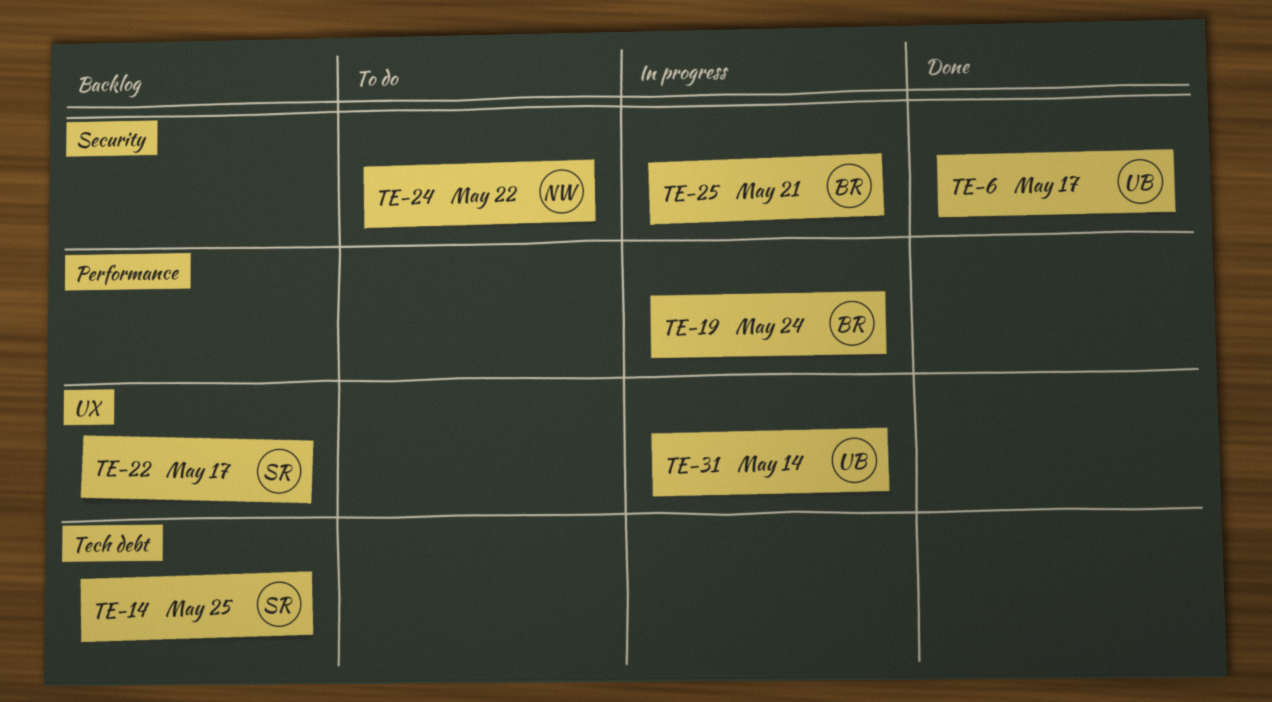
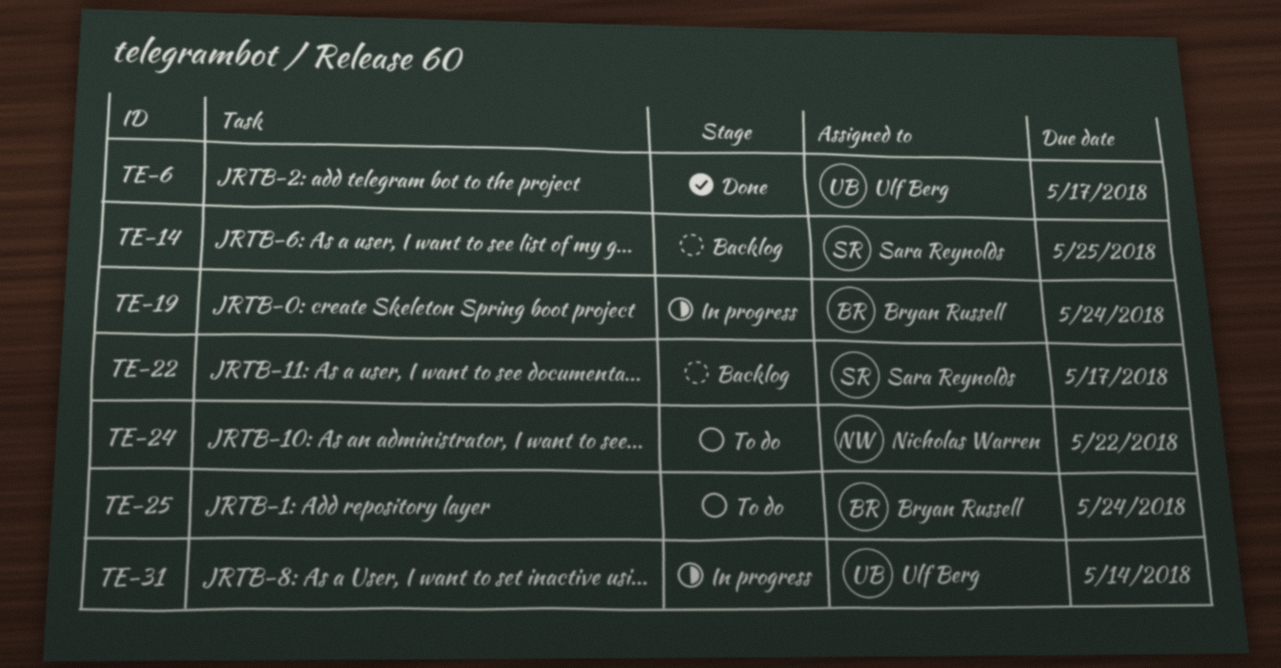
TE-25, status: In progress -> To do
TE-25, due: May 21 -> May 24

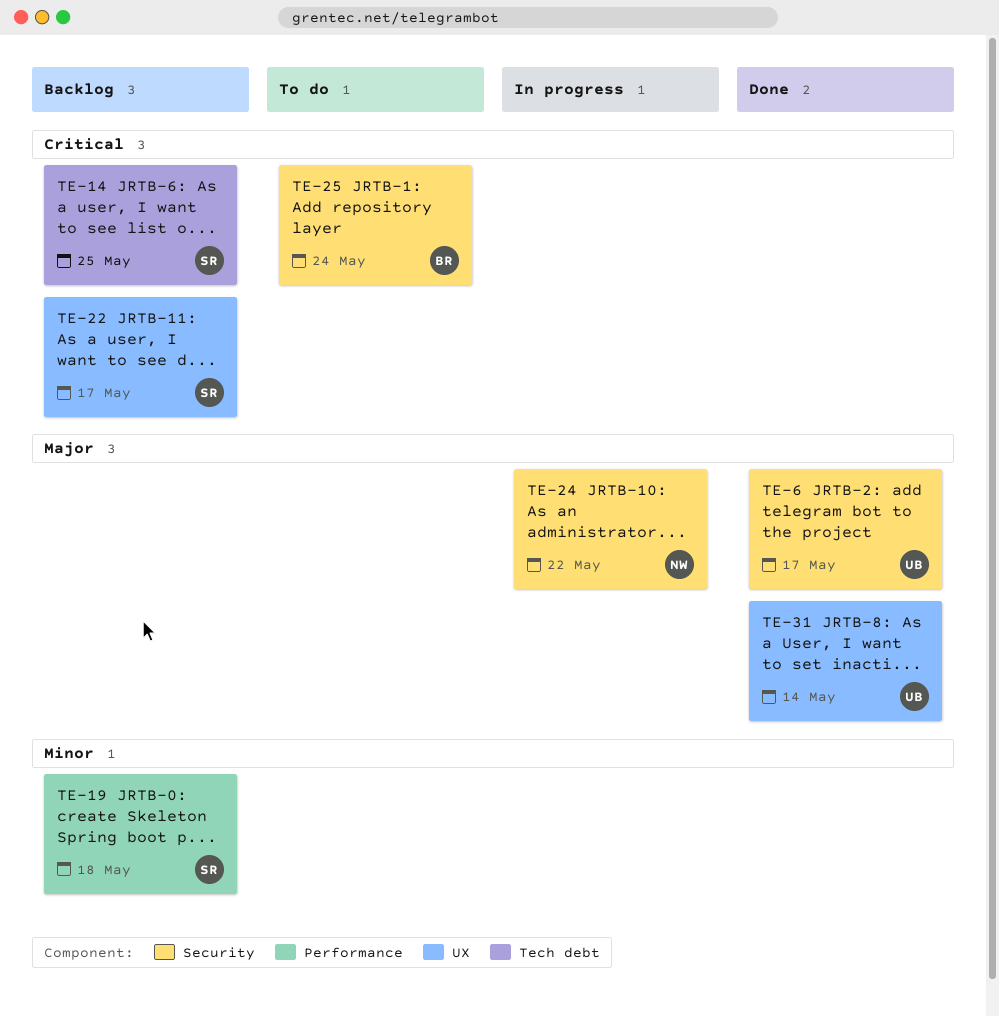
TE-19, status: In progress -> Backlog
TE-19, owner: Bryan Russell -> Sara Reynolds
TE-19, due: May 24 -> May 18
TE-24, status: To do -> In progress
TE-31, status: In progress -> Done

